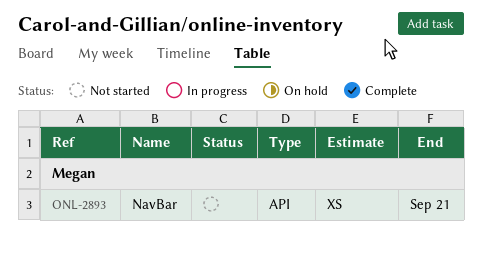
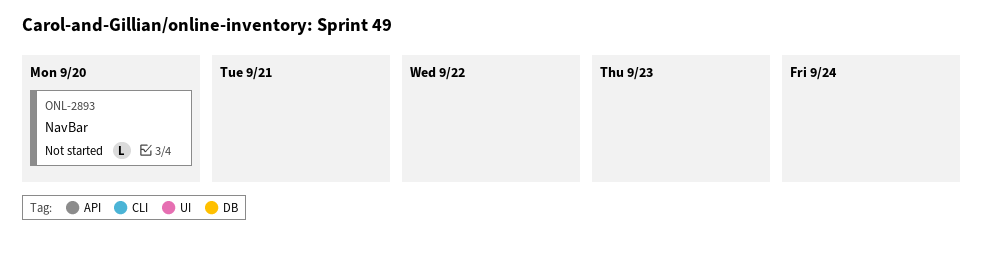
ONL-2893, estimate: XS -> L
ONL-2893, due: Sep 21 -> Sep 20

